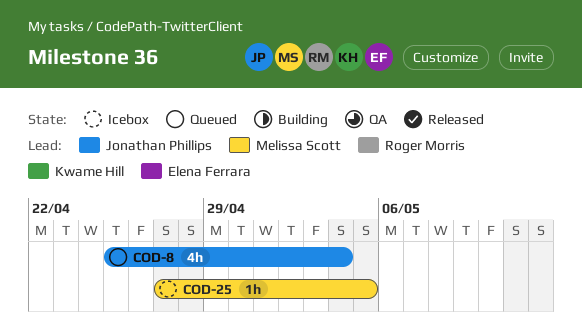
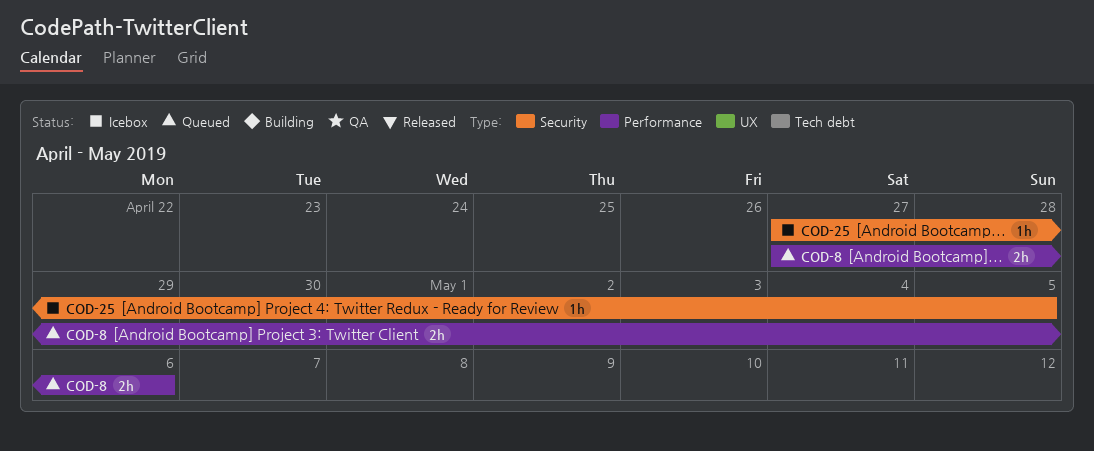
COD-8, estimate: 4h -> 2h
COD-8, start: Apr 25 -> Apr 27
COD-8, due: May 4 -> May 6

